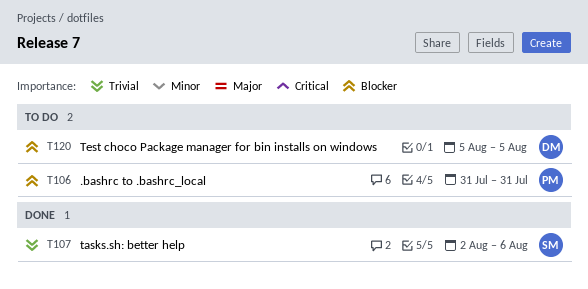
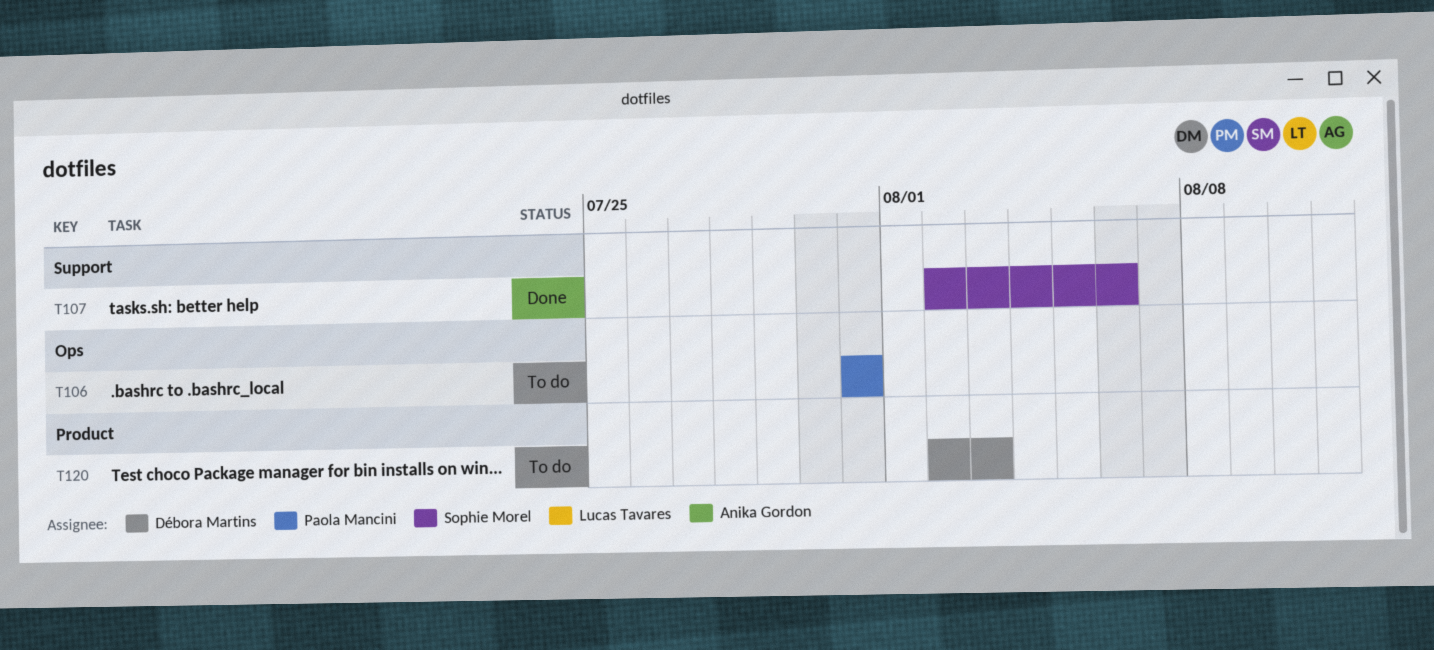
T120, start: Aug 5 -> Aug 2
T120, due: Aug 5 -> Aug 3

